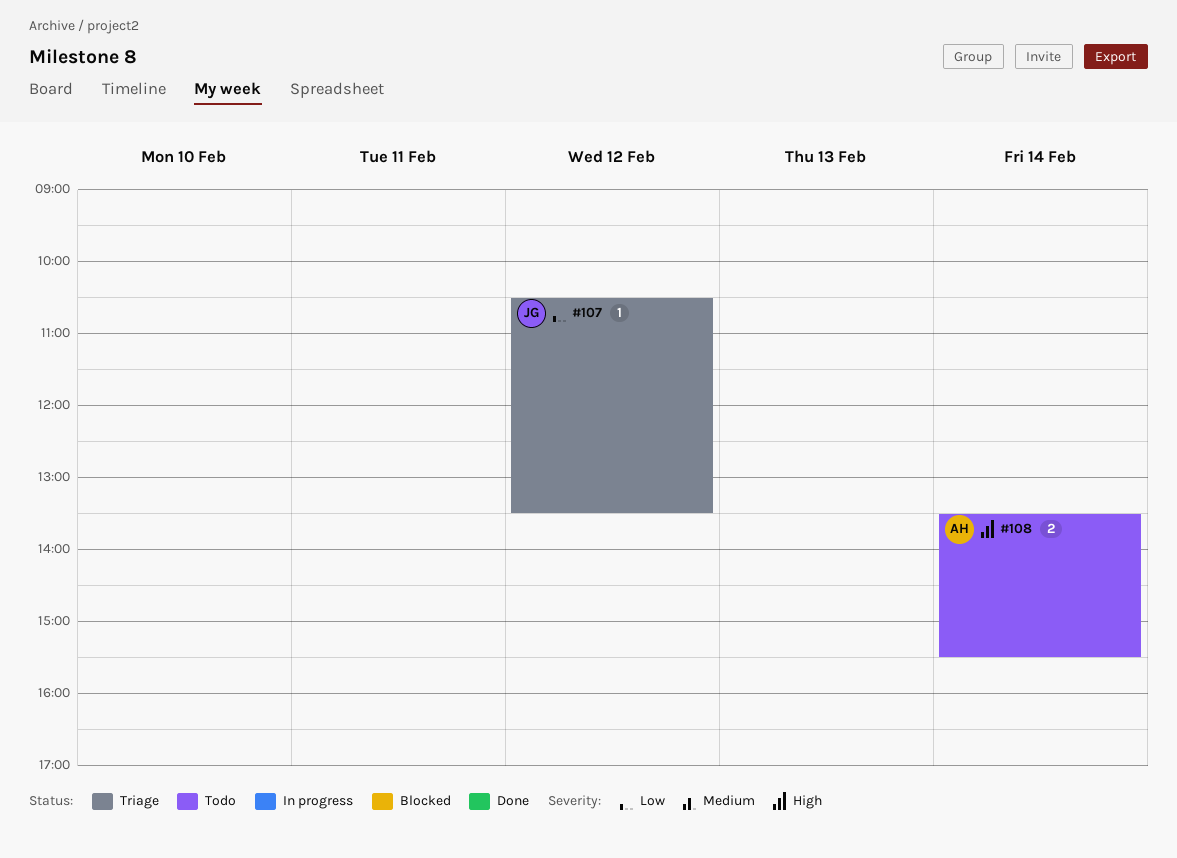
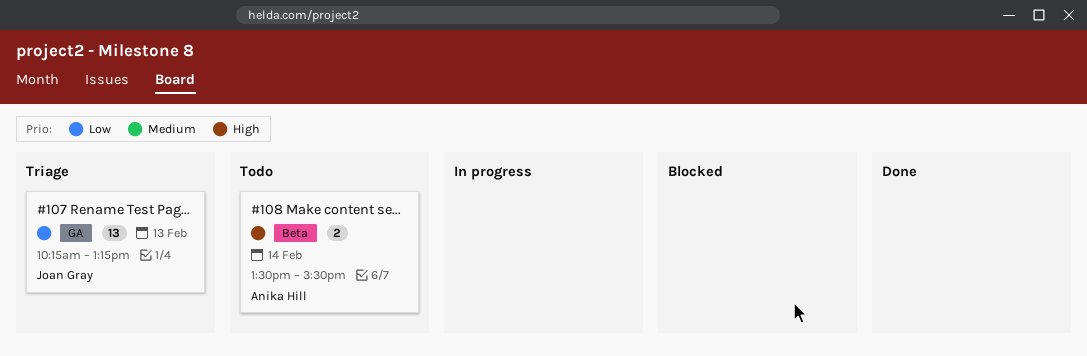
#107, estimate: 1 -> 13
#107, day: Feb 12 -> Feb 13
#107, begins: 10:30 -> 10:15
#107, ends: 13:30 -> 13:15

